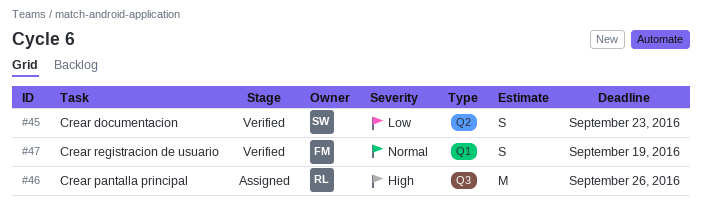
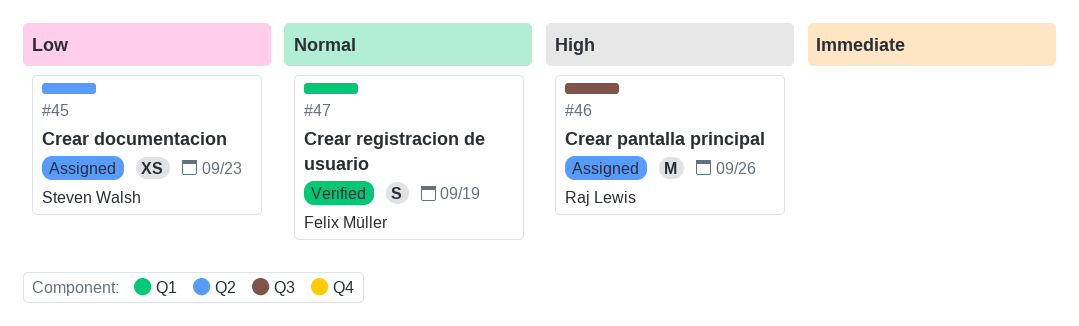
#45, status: Verified -> Assigned
#45, estimate: S -> XS

